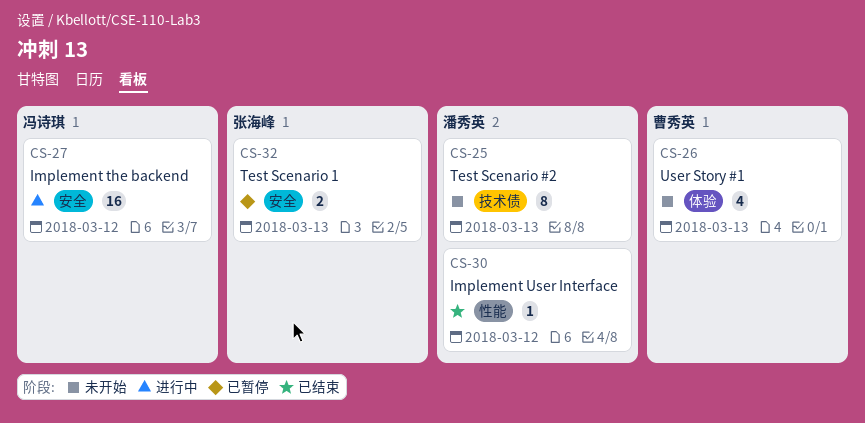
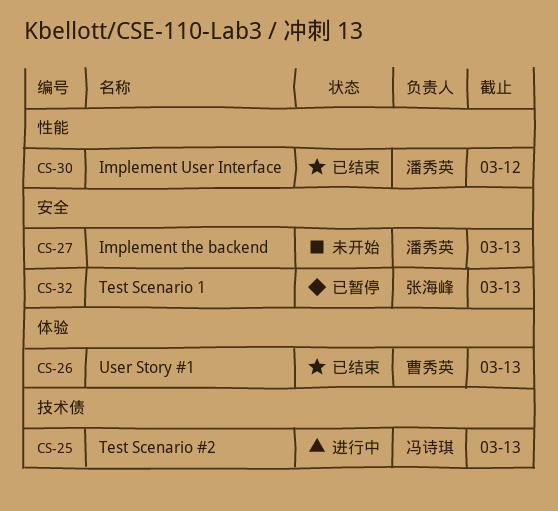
CS-25, status: 未开始 -> 进行中
CS-25, owner: 潘秀英 -> 冯诗琪
CS-26, status: 未开始 -> 已结束
CS-27, status: 进行中 -> 未开始
CS-27, owner: 冯诗琪 -> 潘秀英
CS-27, due: Mar 12 -> Mar 13

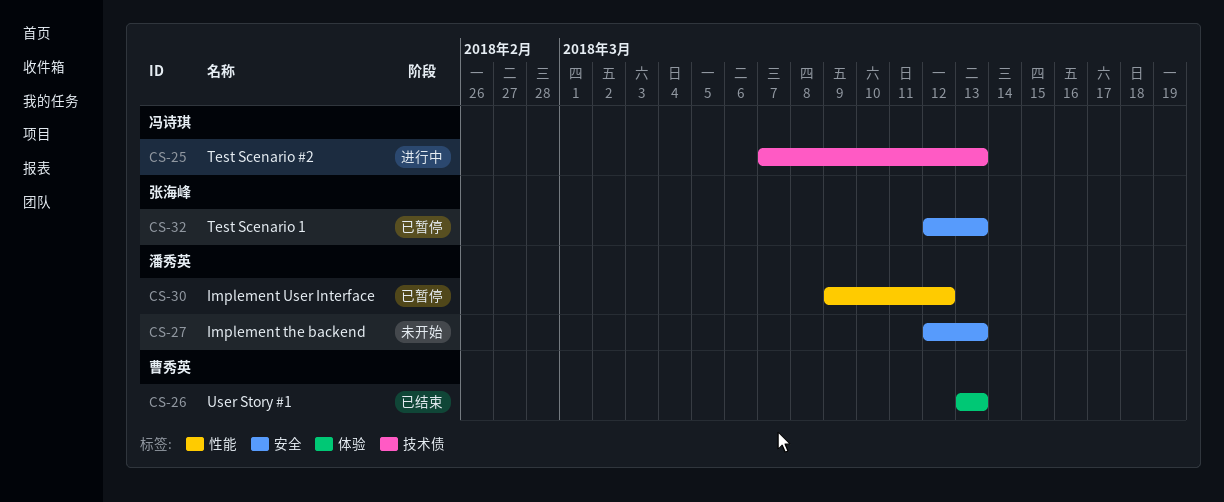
CS-30, status: 已结束 -> 已暂停

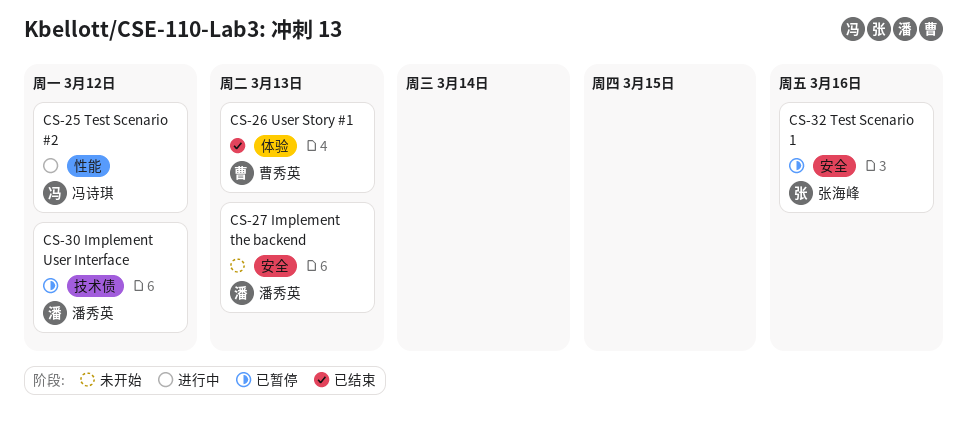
CS-25, label: 技术债 -> 性能
CS-25, due: Mar 13 -> Mar 12
CS-30, label: 性能 -> 技术债
CS-32, due: Mar 13 -> Mar 16

